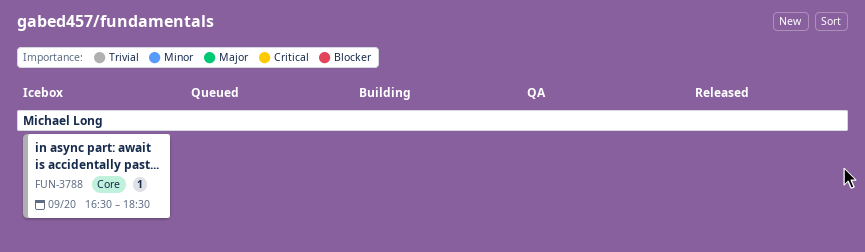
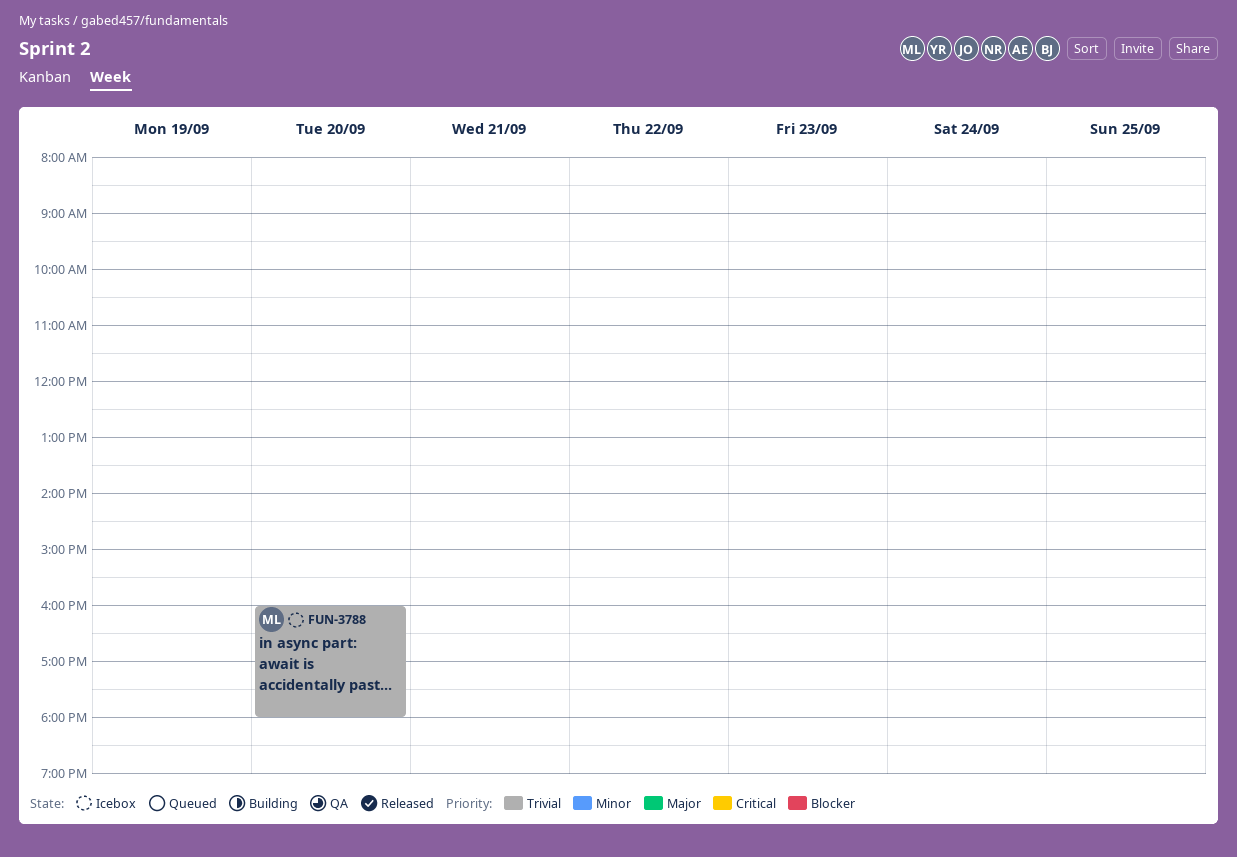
FUN-3788, begins: 16:30 -> 16:00
FUN-3788, ends: 18:30 -> 18:00

